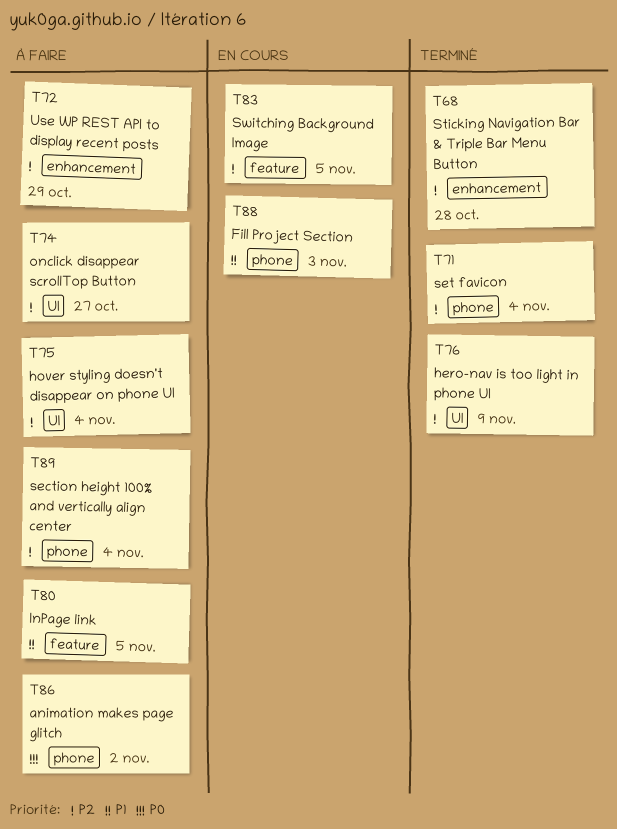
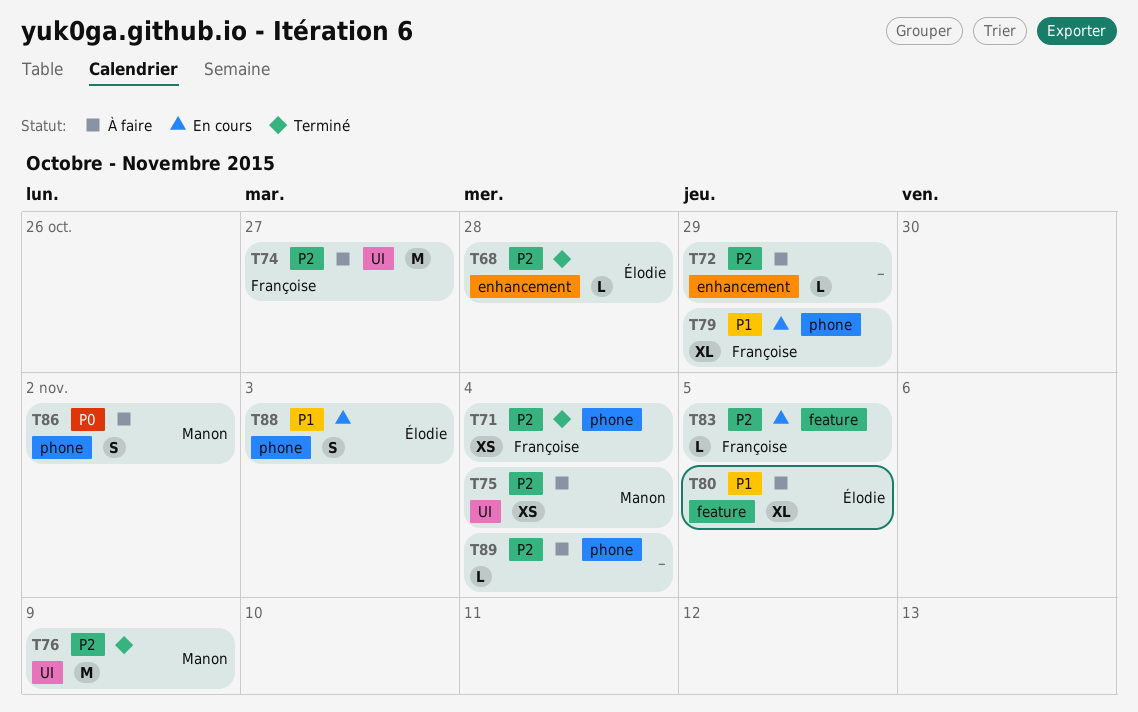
T79: none -> present

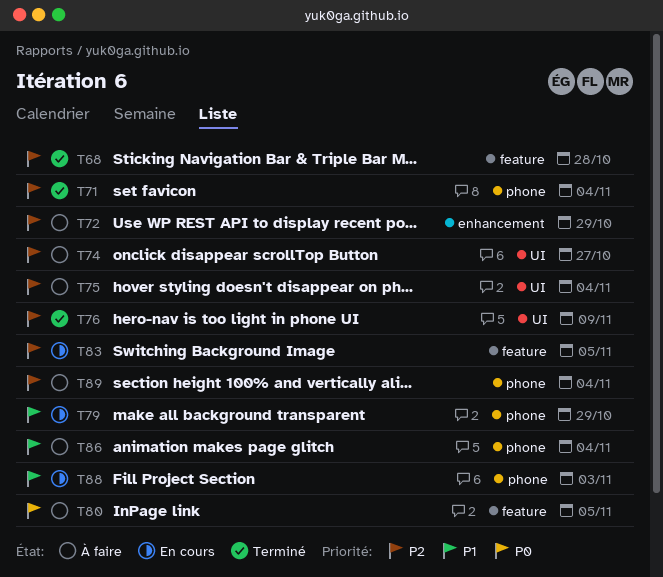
T68, label: enhancement -> feature
T80, priority: P1 -> P0
T86, priority: P0 -> P1
T86, due: Nov 2 -> Nov 4

